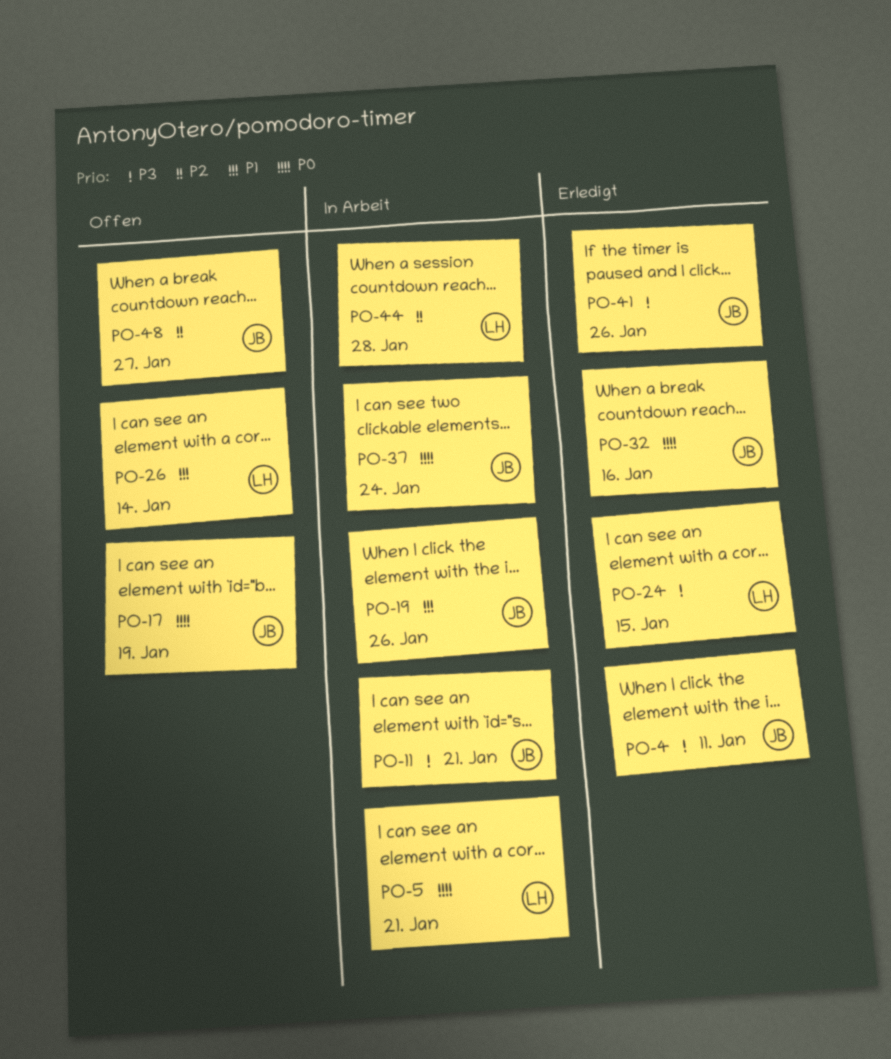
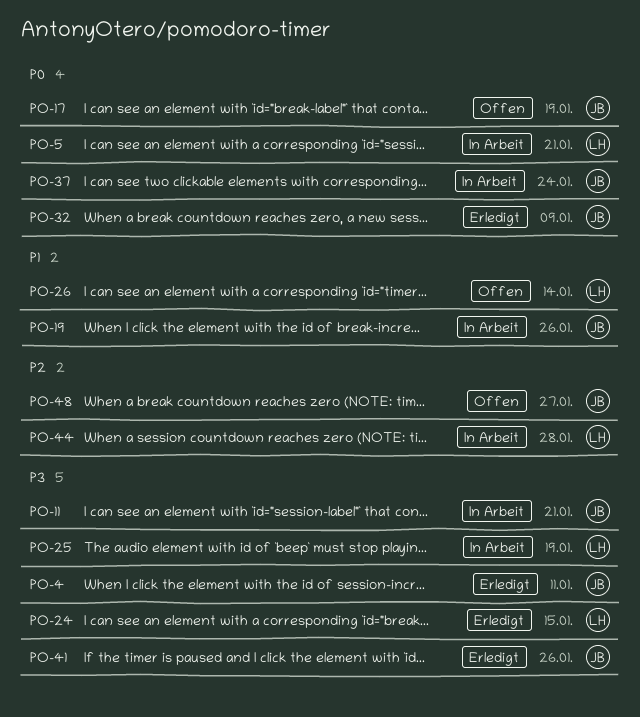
PO-25: none -> present
PO-32, due: Jan 16 -> Jan 9

